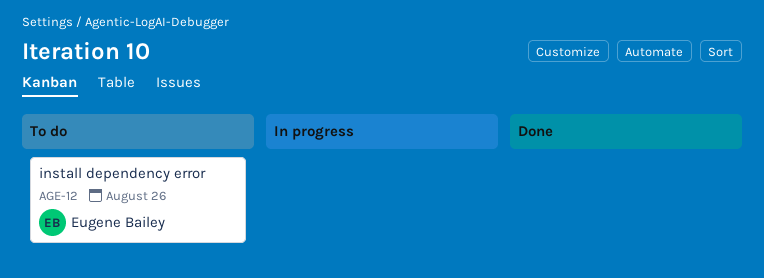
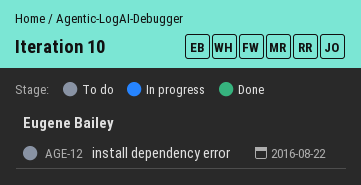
AGE-12, due: Aug 26 -> Aug 22

